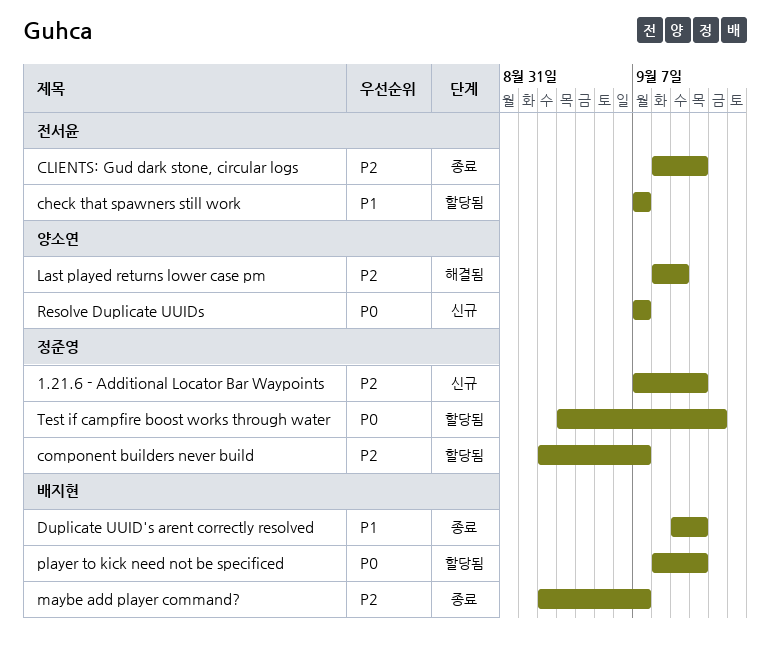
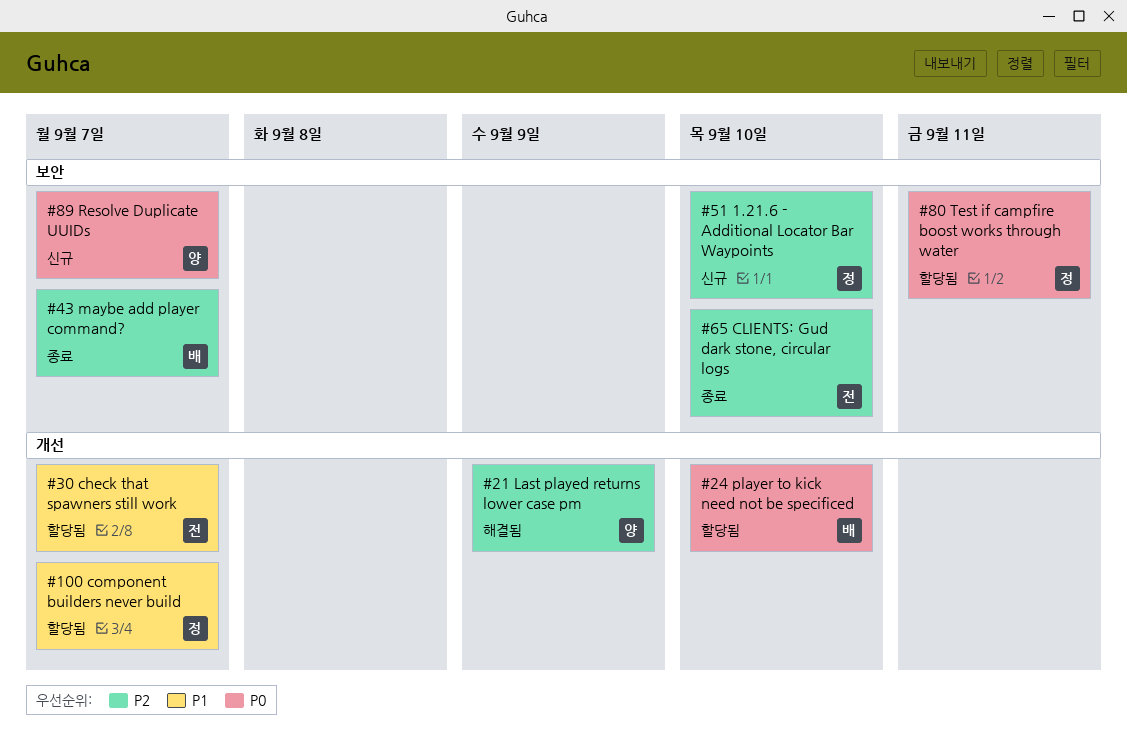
component builders never build, priority: P2 -> P1
Duplicate UUID's arent correctly resolved: present -> none

